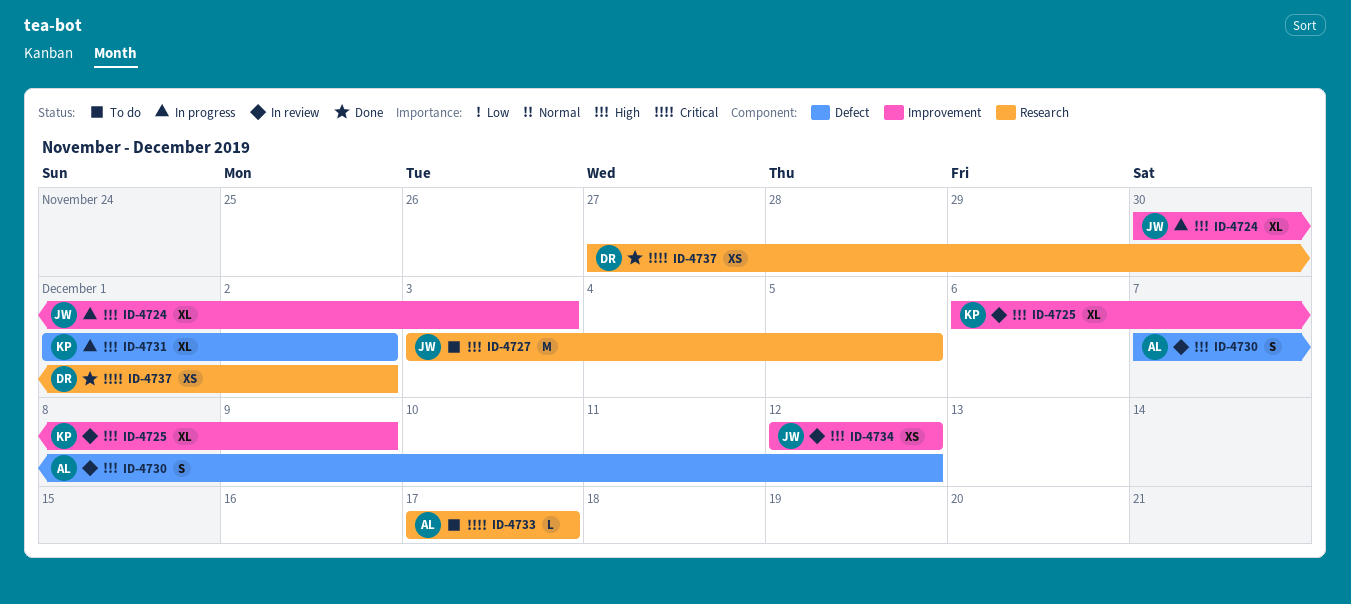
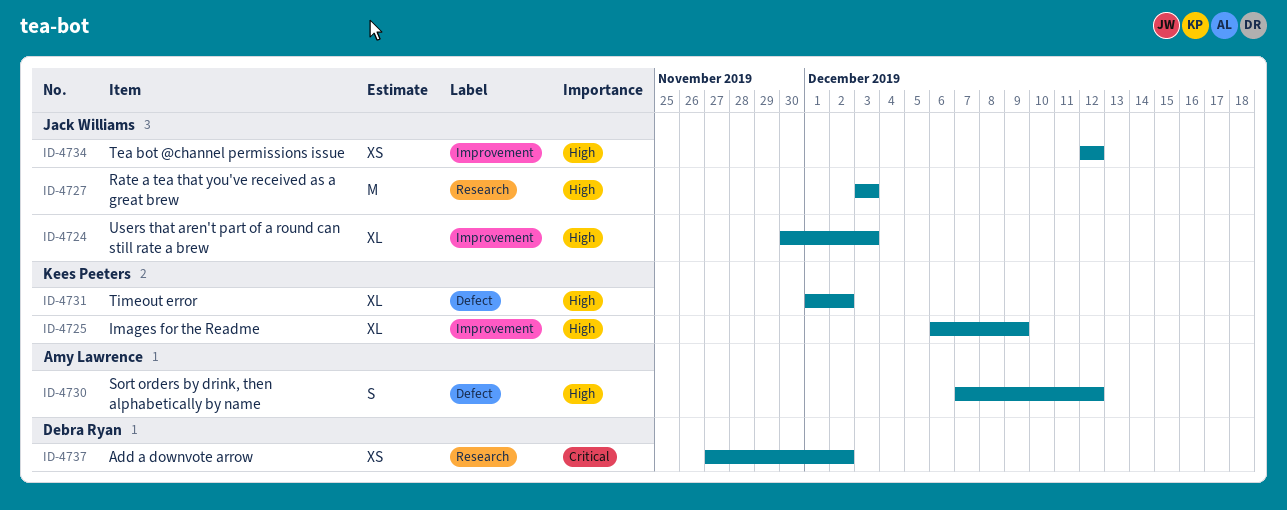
ID-4727, due: Dec 5 -> Dec 3
ID-4733: present -> none

